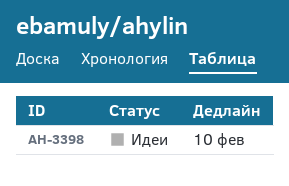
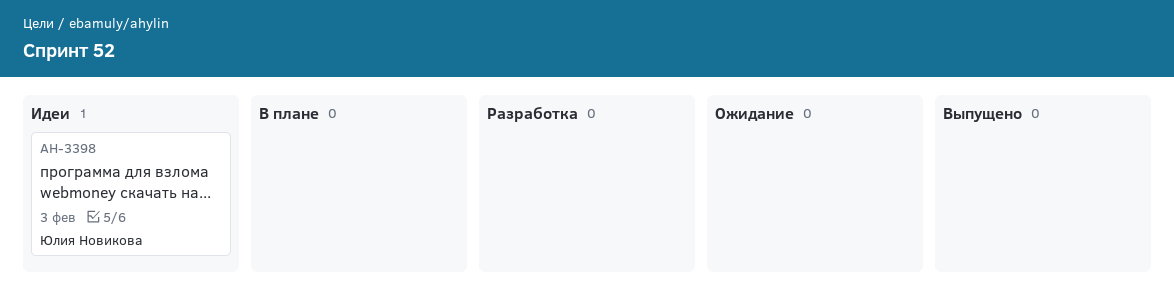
AH-3398, due: Feb 10 -> Feb 3

